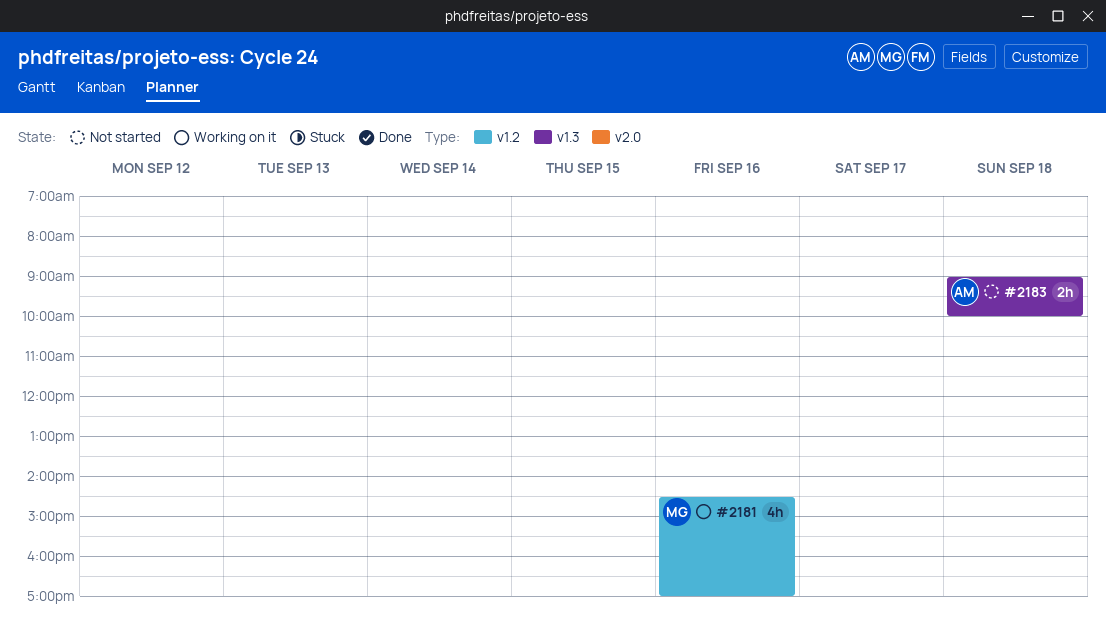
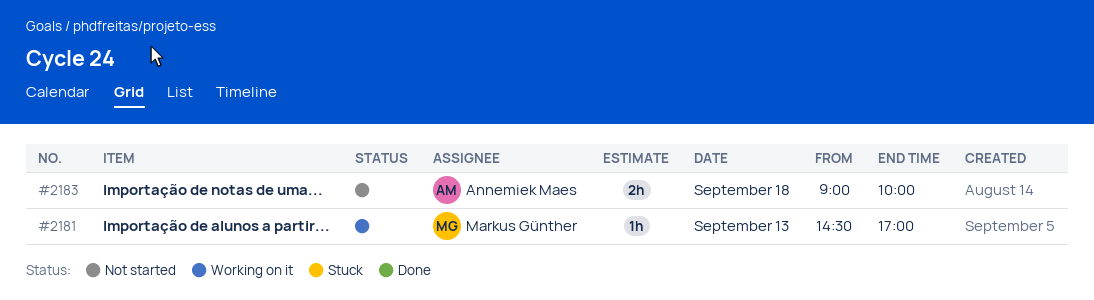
#2181, estimate: 4h -> 1h
#2181, day: Sep 16 -> Sep 13

